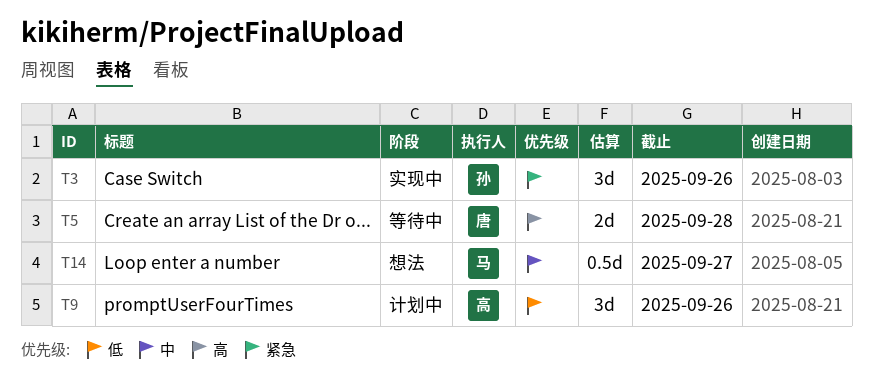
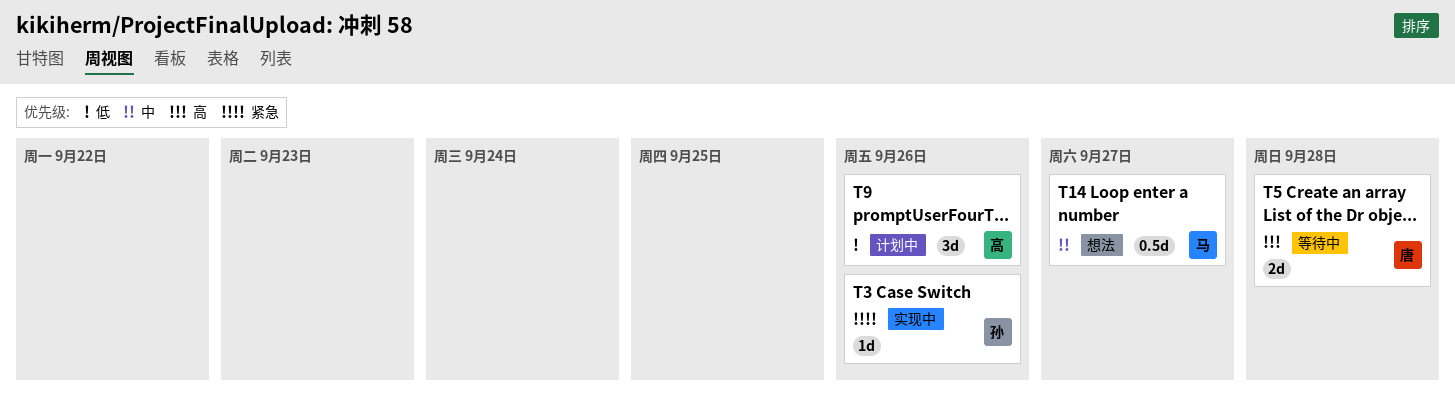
T3, estimate: 3d -> 1d

